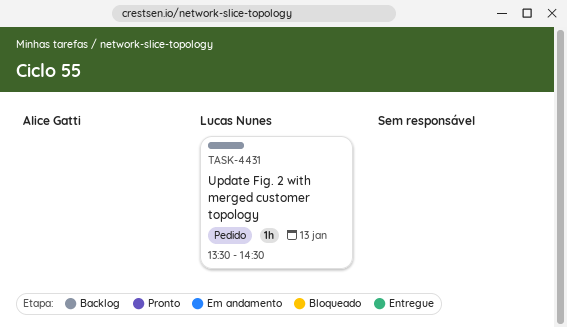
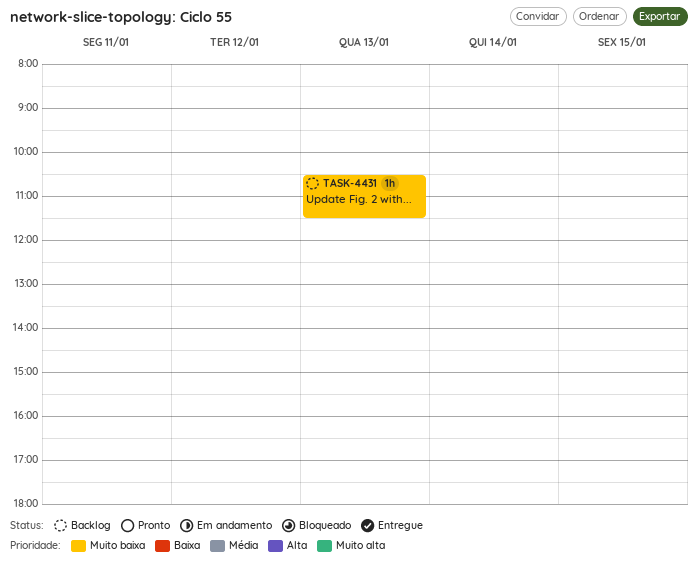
TASK-4431, begins: 13:30 -> 10:30
TASK-4431, ends: 14:30 -> 11:30

